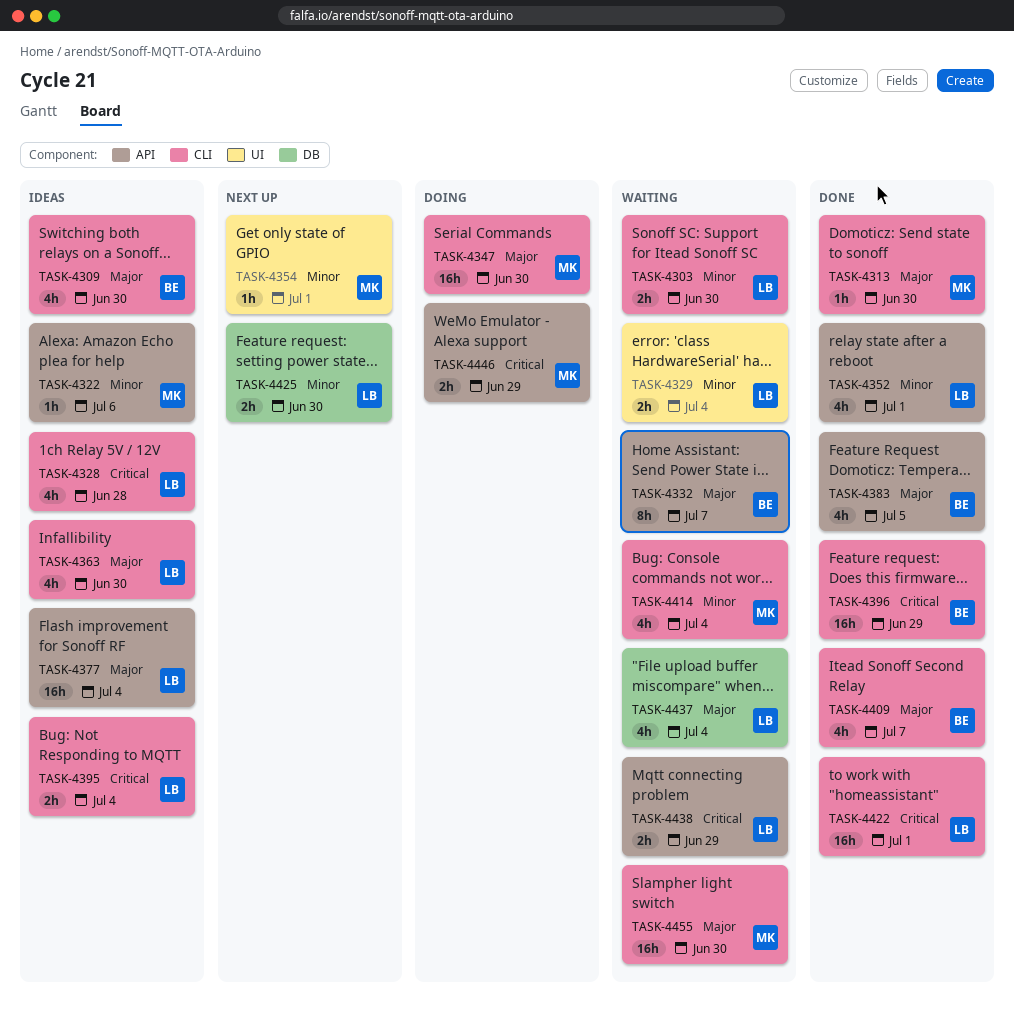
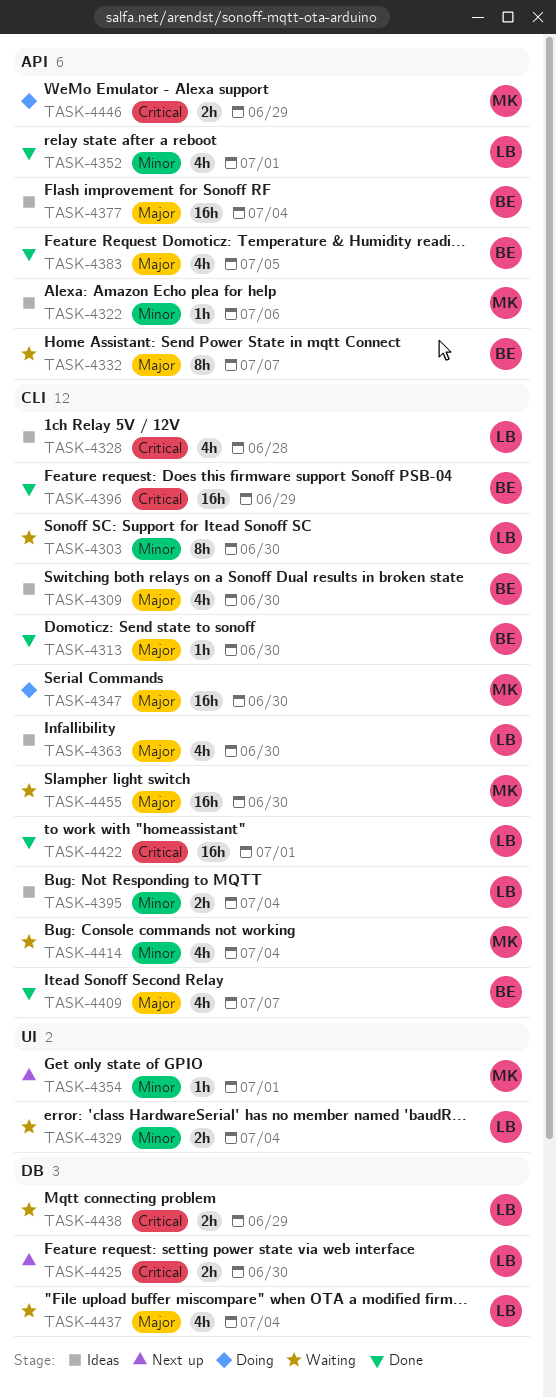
TASK-4303, estimate: 2h -> 8h
TASK-4313, owner: MK -> BE
TASK-4377, owner: LB -> BE
TASK-4395, priority: Critical -> Minor
TASK-4425, priority: Minor -> Critical
TASK-4438, label: API -> DB

